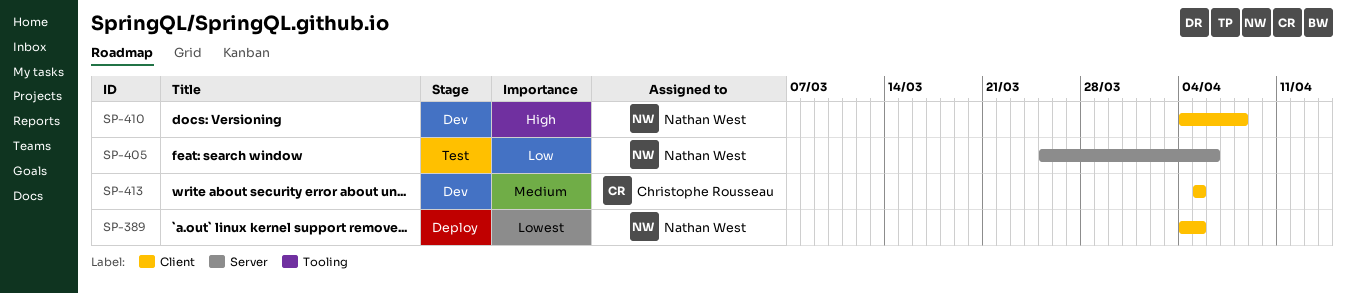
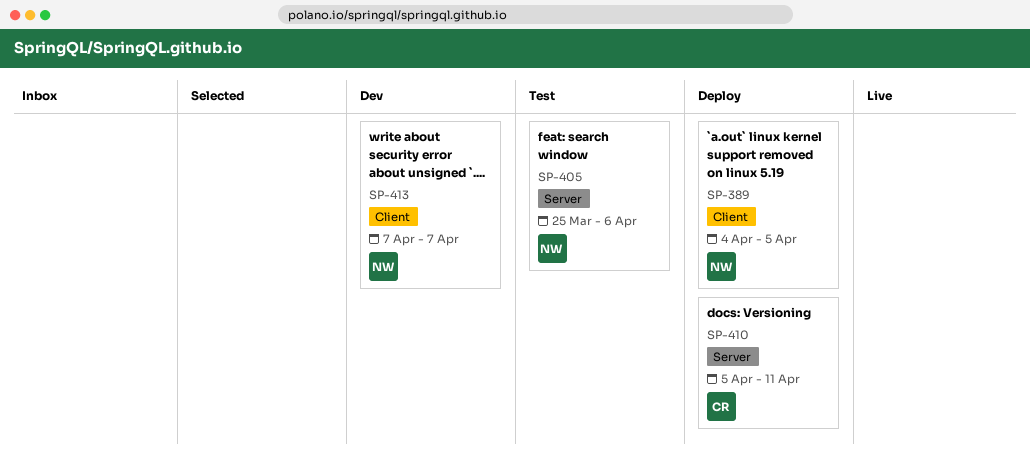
SP-410, status: Dev -> Deploy
SP-410, owner: Nathan West -> Christophe Rousseau
SP-410, label: Client -> Server
SP-410, start: Apr 4 -> Apr 5
SP-410, due: Apr 8 -> Apr 11
SP-413, owner: Christophe Rousseau -> Nathan West
SP-413, start: Apr 5 -> Apr 7
SP-413, due: Apr 5 -> Apr 7

